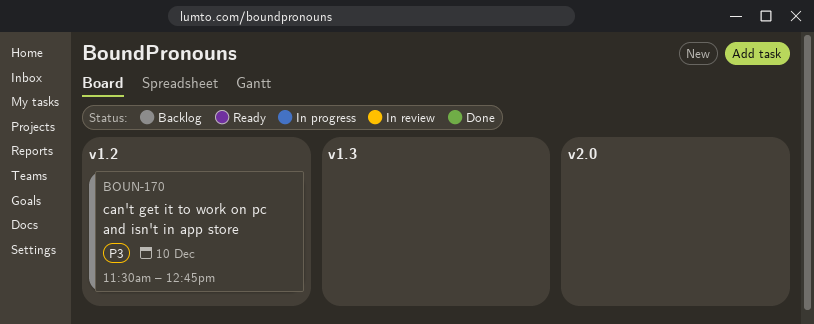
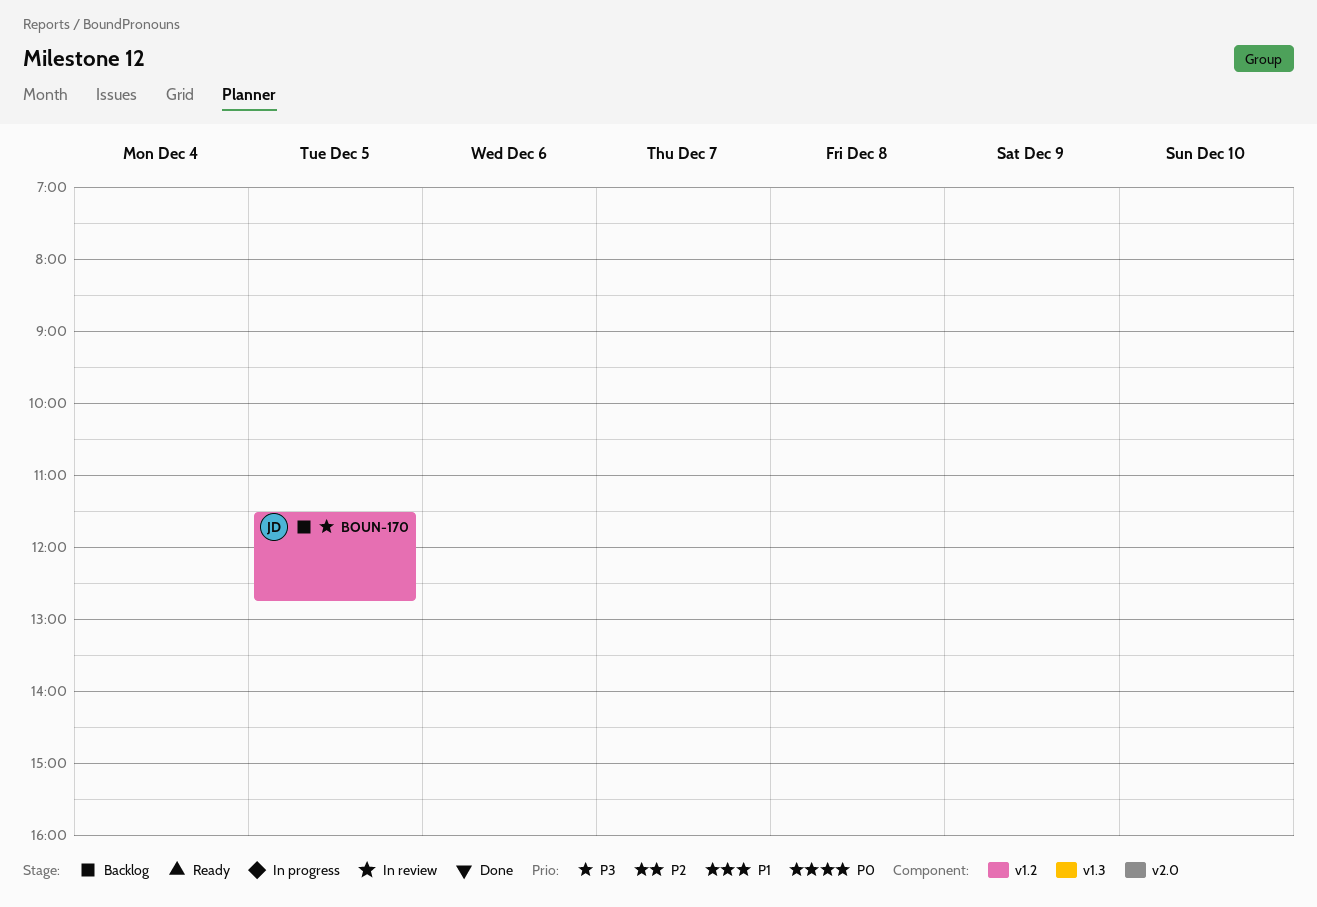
BOUN-170, day: Dec 10 -> Dec 5

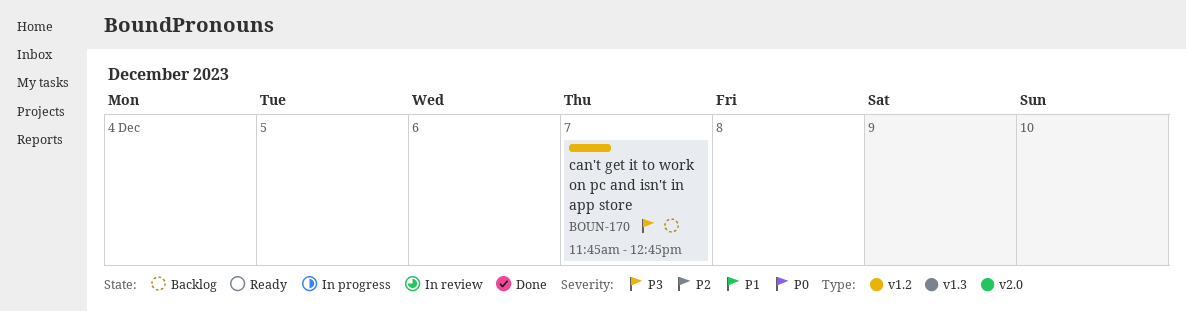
BOUN-170, day: Dec 5 -> Dec 7
BOUN-170, begins: 11:30 -> 11:45

